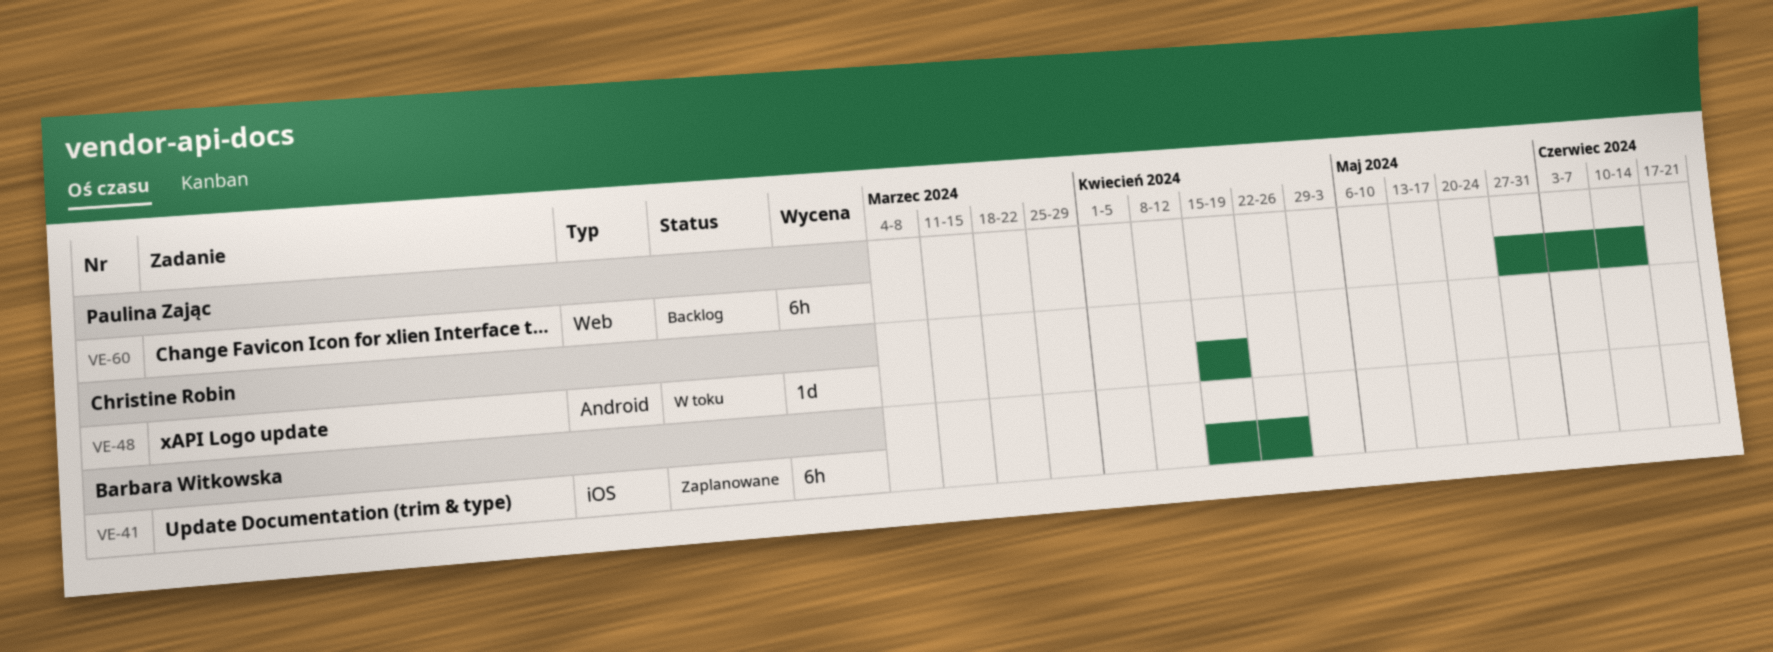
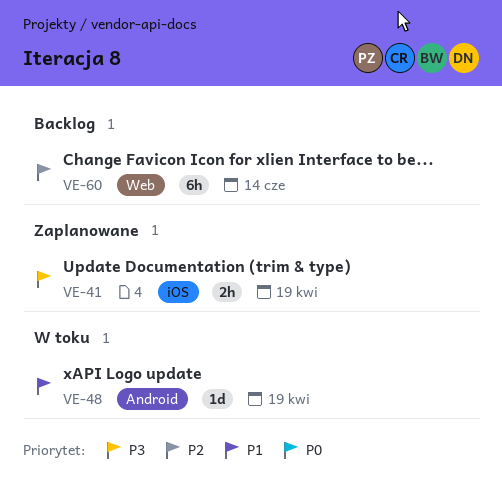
VE-41, estimate: 6h -> 2h
VE-41, due: Apr 26 -> Apr 19

